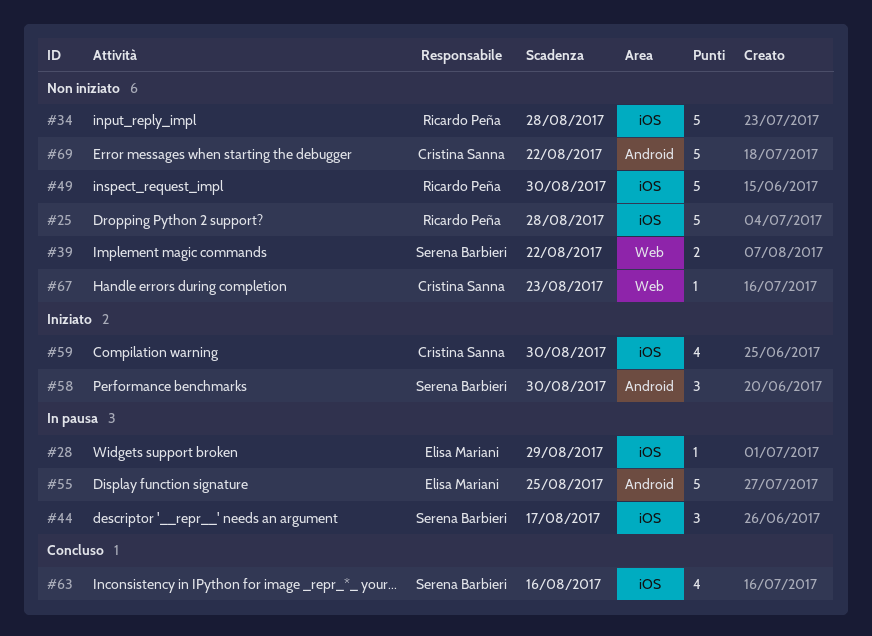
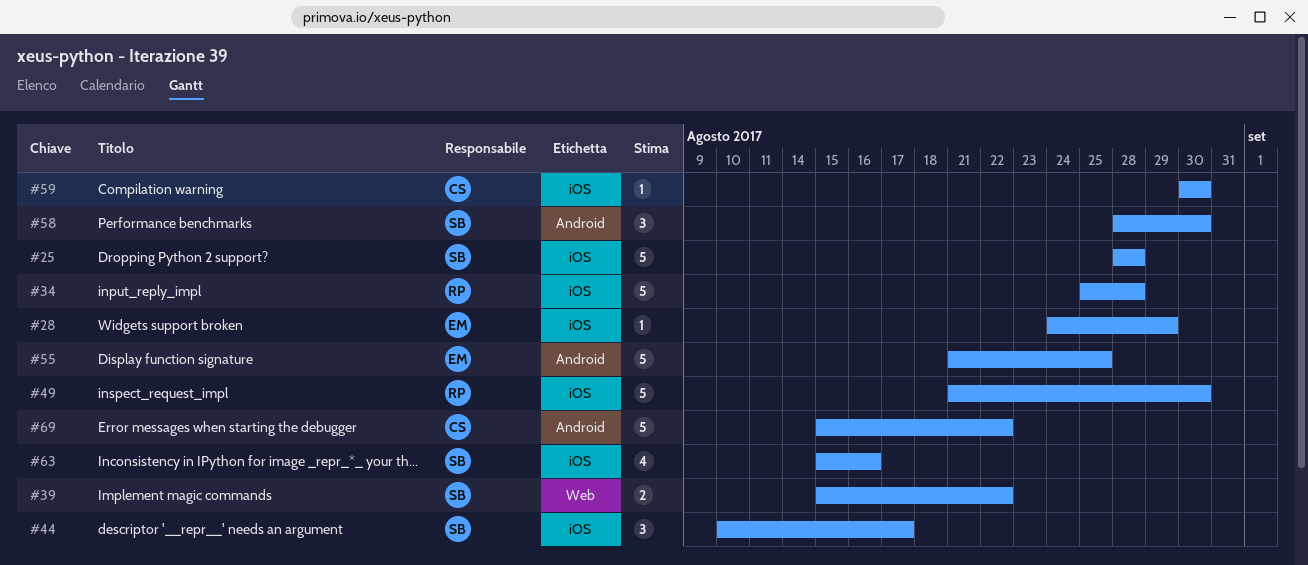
#25, owner: Ricardo Peña -> Serena Barbieri
#59, estimate: 4 -> 1
#67: present -> none

